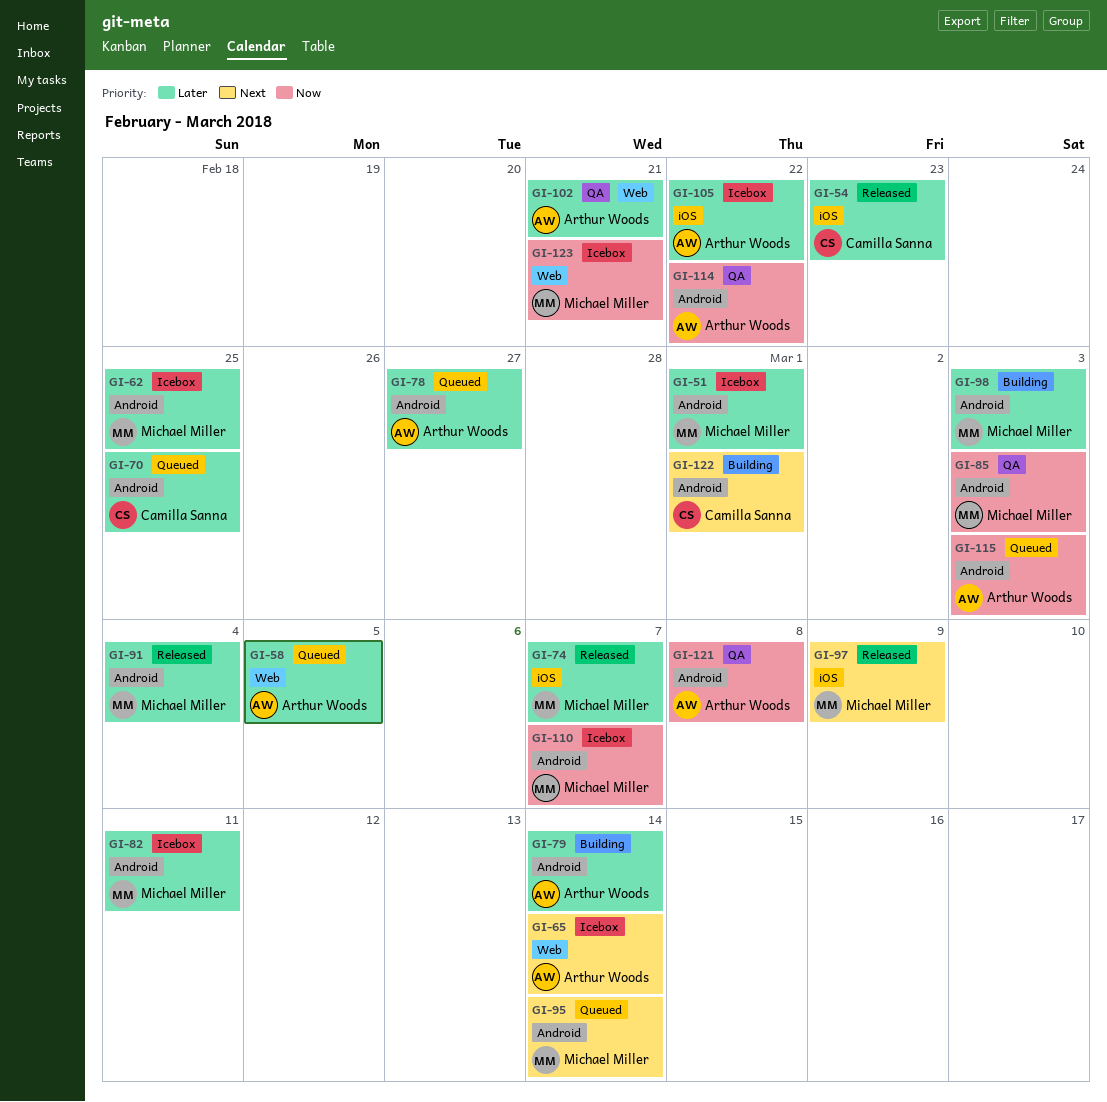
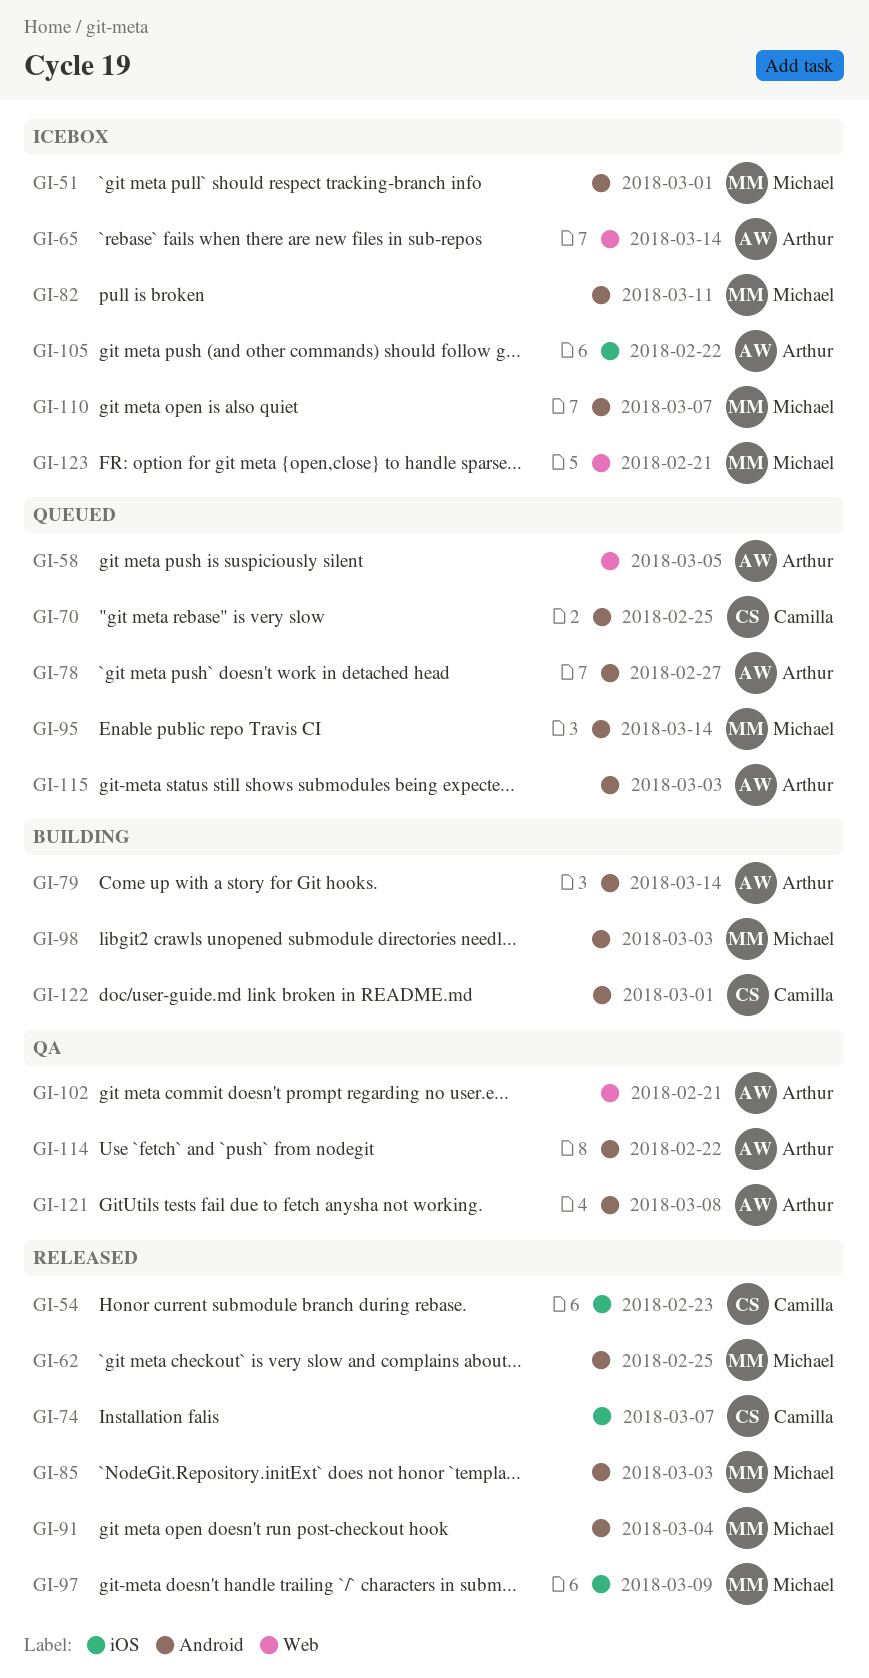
GI-62, status: Icebox -> Released
GI-74, owner: Michael Miller -> Camilla Sanna
GI-85, status: QA -> Released

